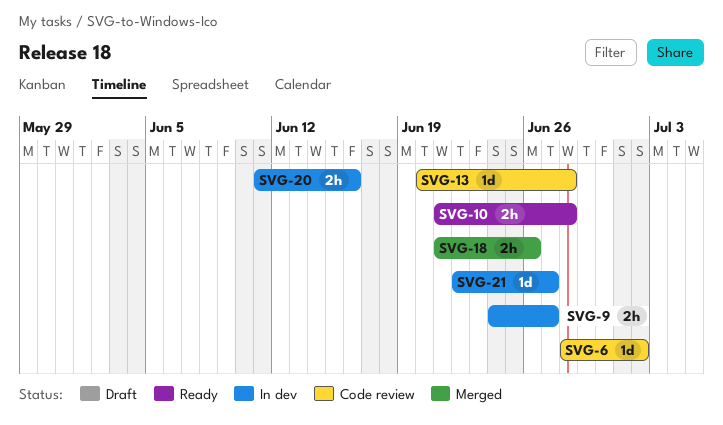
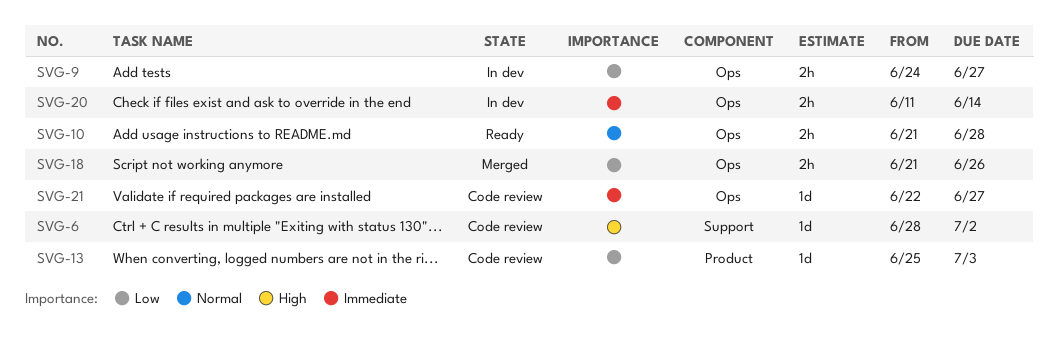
SVG-13, start: Jun 20 -> Jun 25
SVG-13, due: Jun 28 -> Jul 3
SVG-20, due: Jun 16 -> Jun 14
SVG-21, status: In dev -> Code review

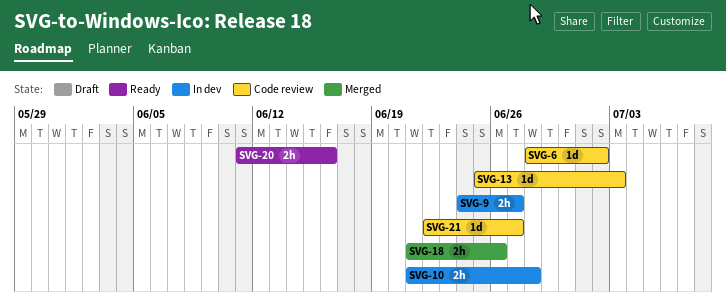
SVG-10, status: Ready -> In dev
SVG-20, status: In dev -> Ready
SVG-20, due: Jun 14 -> Jun 16

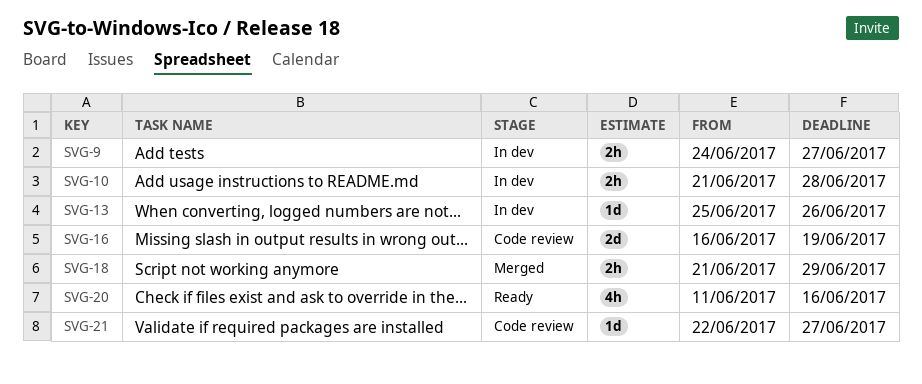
SVG-6: present -> none
SVG-13, status: Code review -> In dev
SVG-13, due: Jul 3 -> Jun 26
SVG-16: none -> present
SVG-18, due: Jun 26 -> Jun 29
SVG-20, estimate: 2h -> 4h

